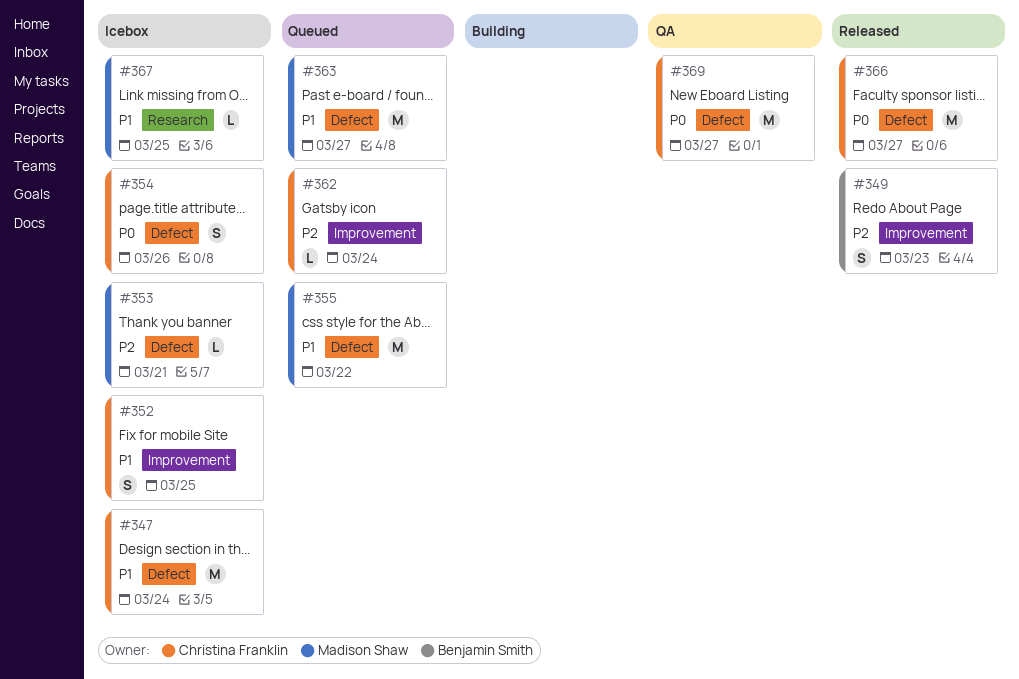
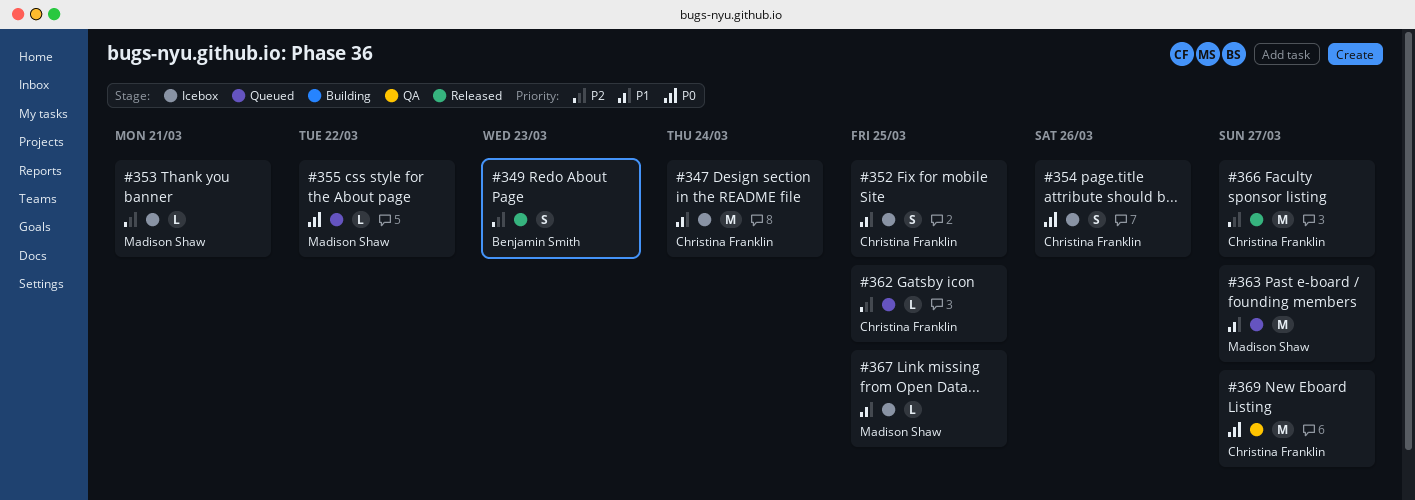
#355, priority: P1 -> P0
#355, estimate: M -> L
#362, due: Mar 24 -> Mar 25
#366, priority: P0 -> P2

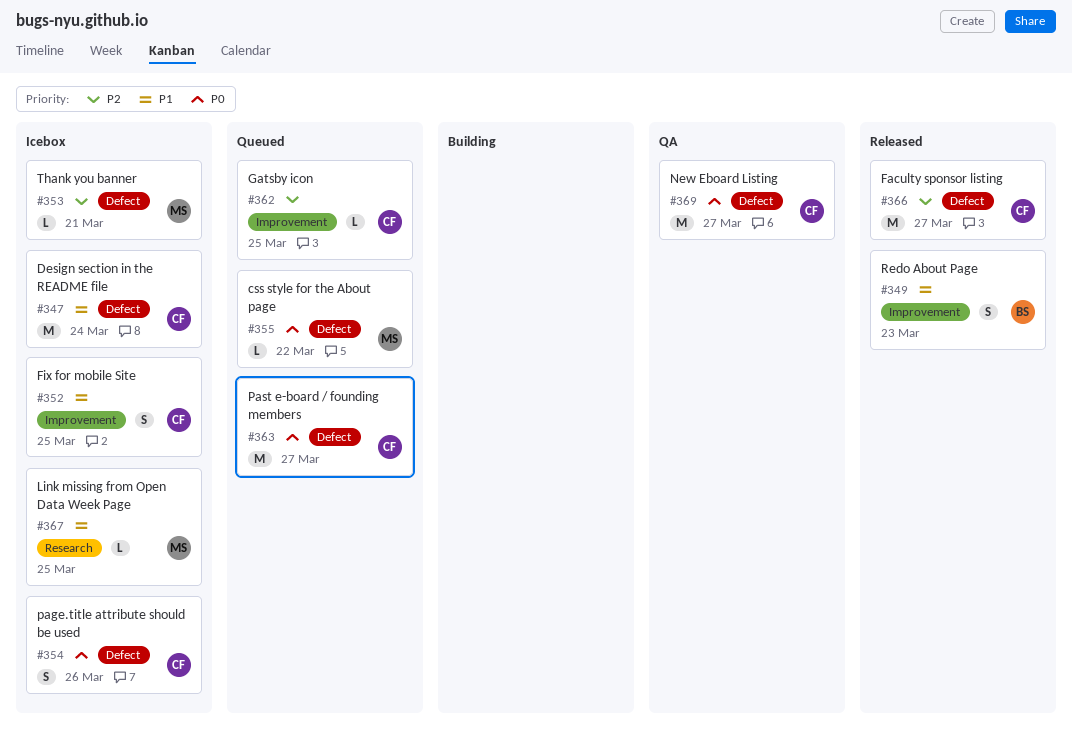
#349, priority: P2 -> P1
#363, owner: Madison Shaw -> Christina Franklin
#363, priority: P1 -> P0

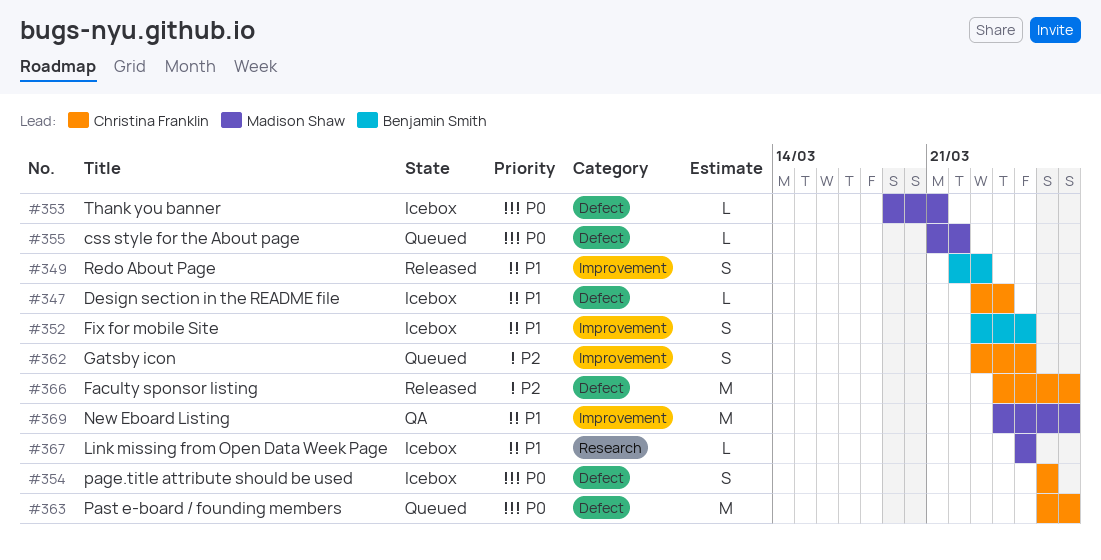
#347, estimate: M -> L
#352, owner: Christina Franklin -> Benjamin Smith
#353, priority: P2 -> P0
#362, estimate: L -> S
#369, owner: Christina Franklin -> Madison Shaw
#369, priority: P0 -> P1
#369, label: Defect -> Improvement

